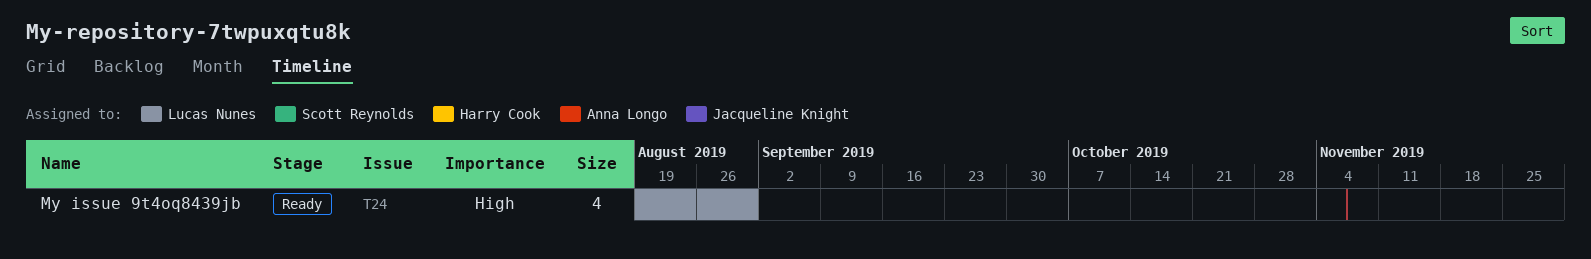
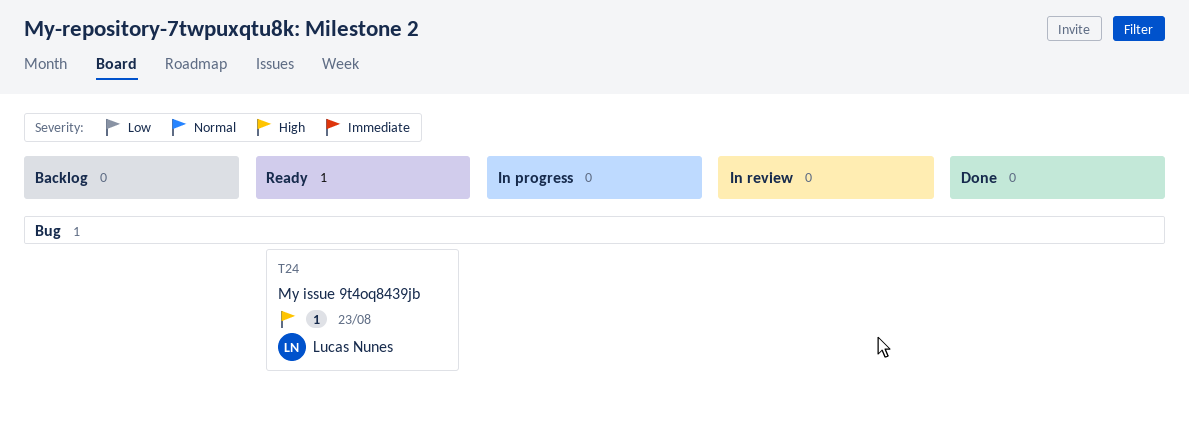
T24, estimate: 4 -> 1
T24, due: Aug 30 -> Aug 23

